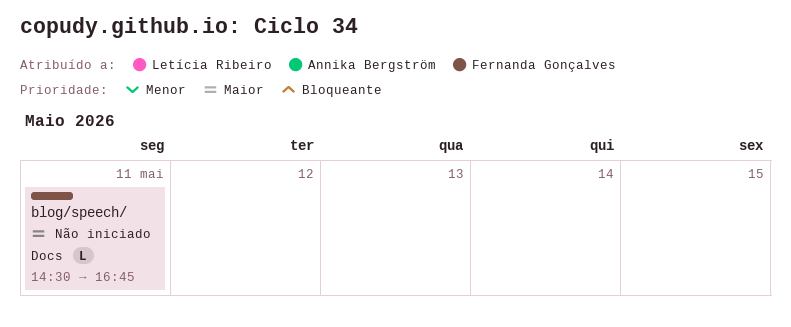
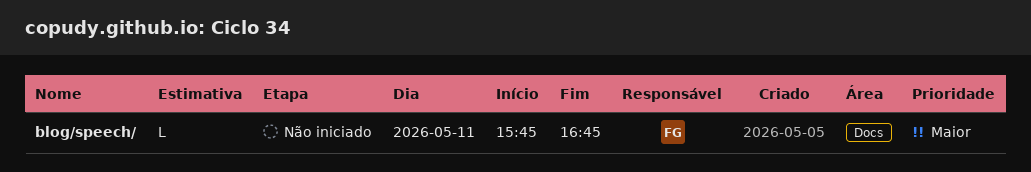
blog/speech/, begins: 14:30 -> 15:45

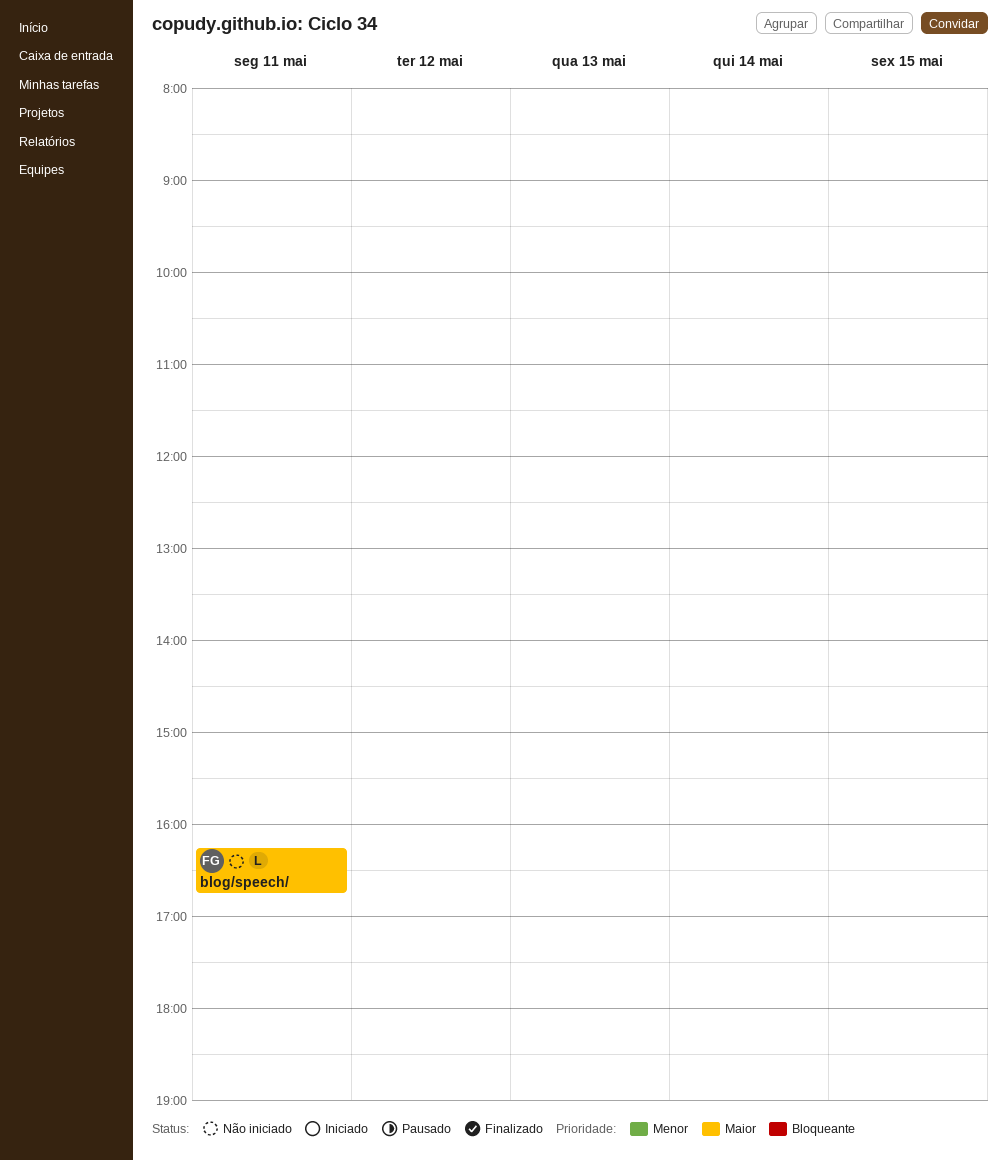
blog/speech/, begins: 15:45 -> 16:15

